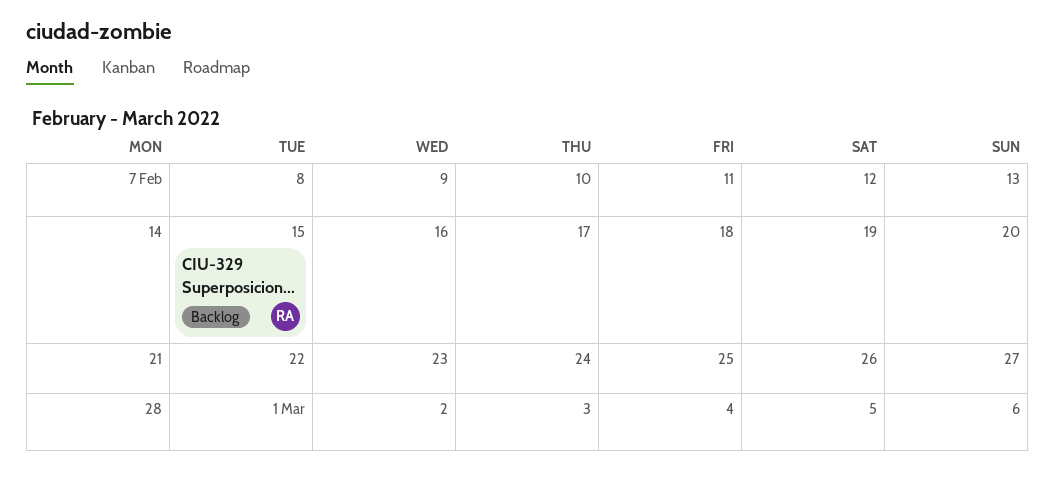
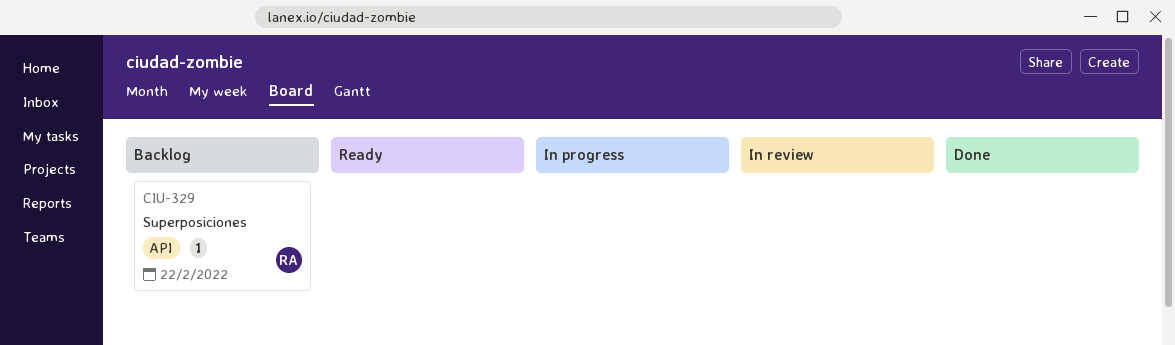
CIU-329, due: Feb 15 -> Feb 22

